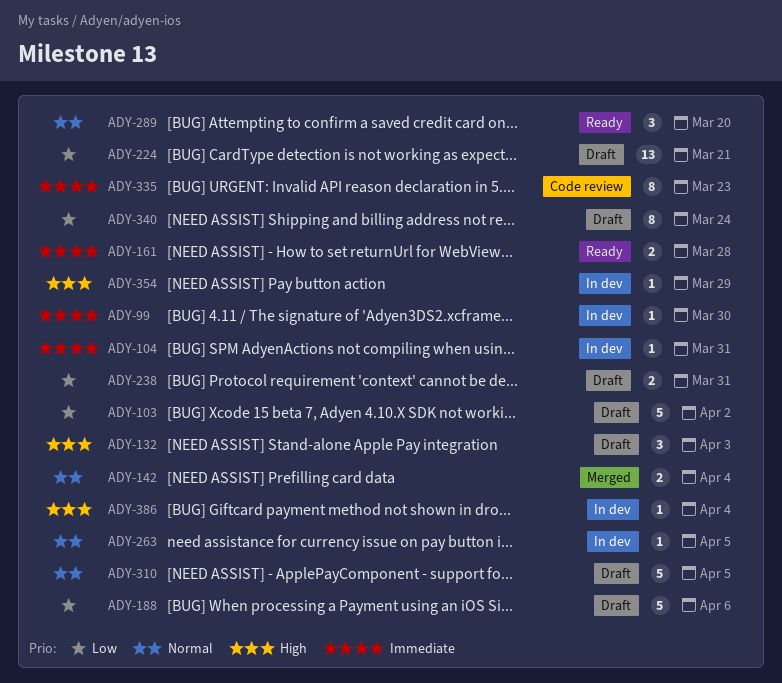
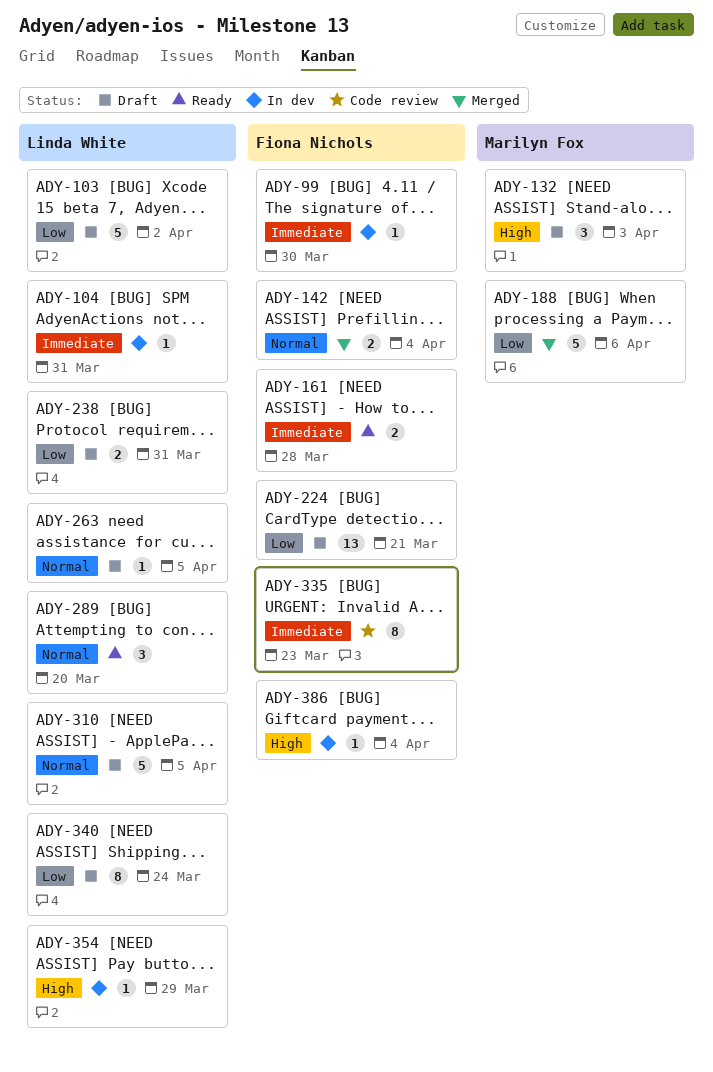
ADY-188, status: Draft -> Merged
ADY-263, status: In dev -> Draft

